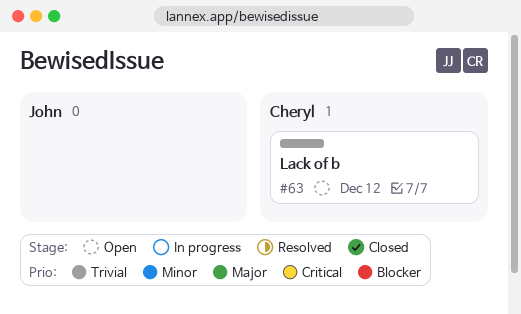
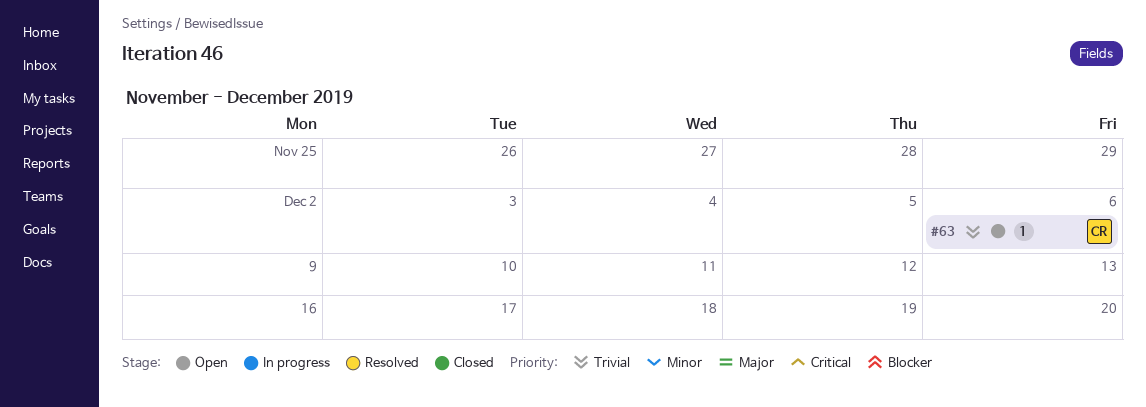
#63, due: Dec 12 -> Dec 6

